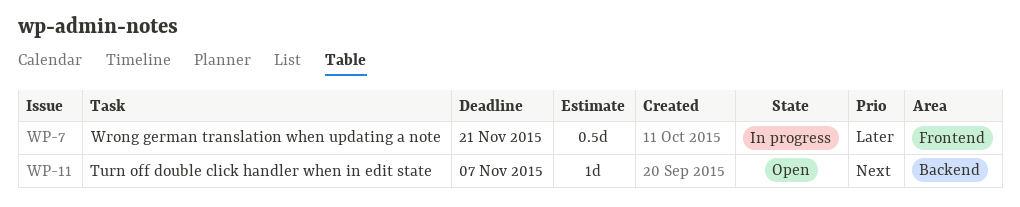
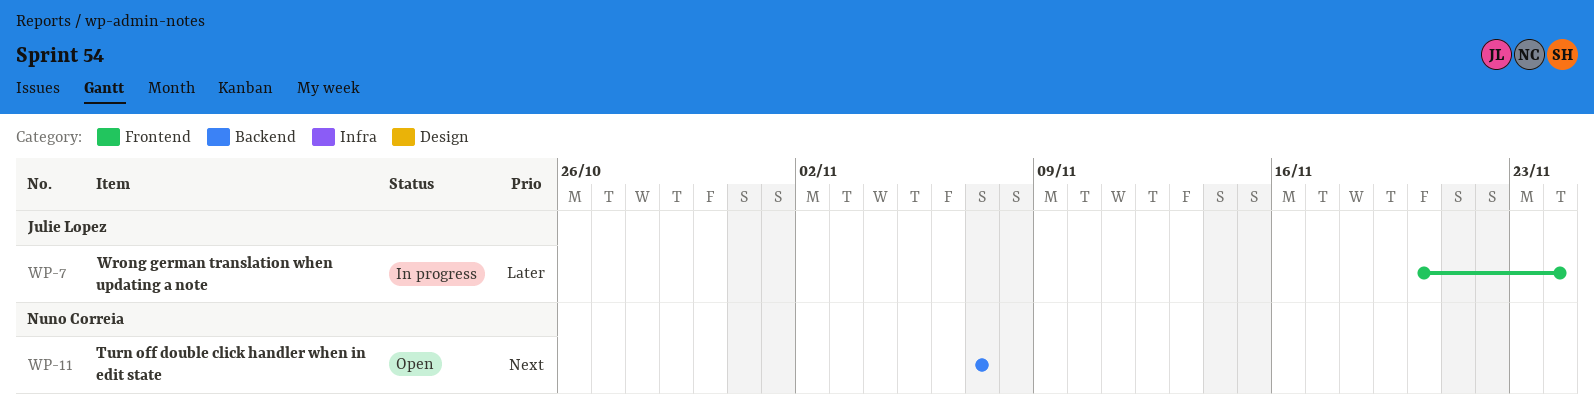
WP-7, due: Nov 21 -> Nov 24

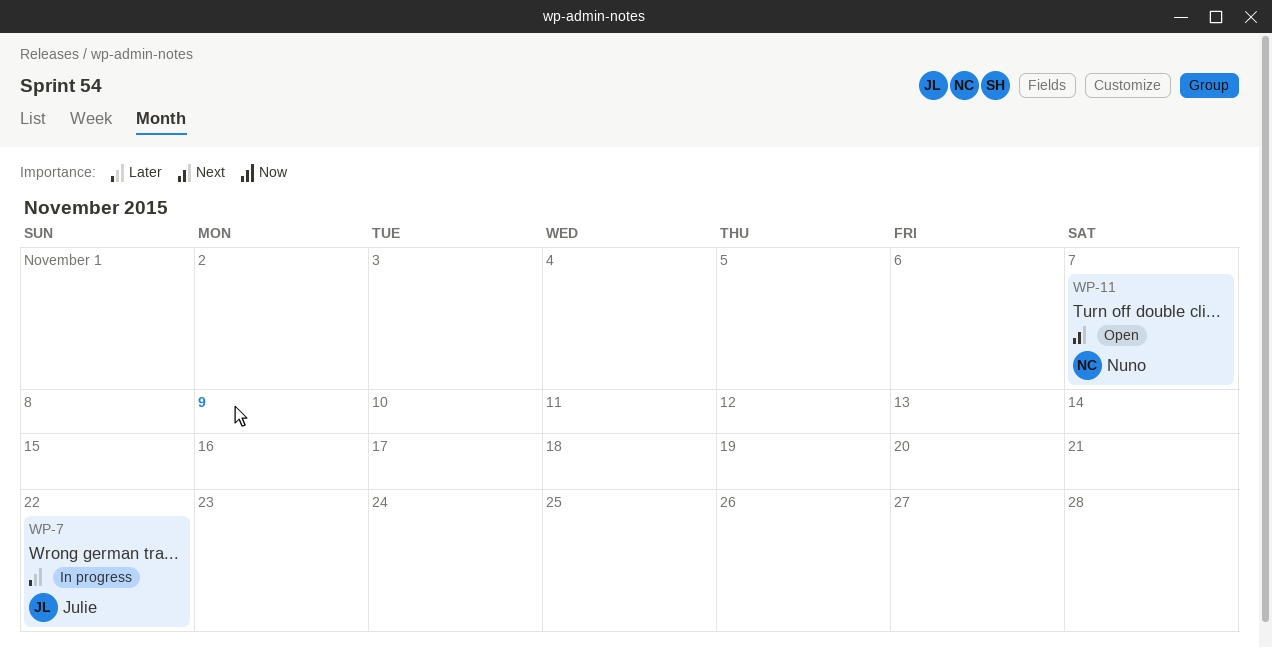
WP-7, due: Nov 24 -> Nov 22

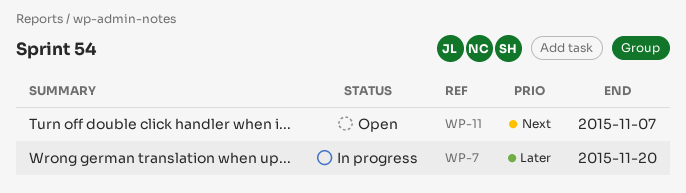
WP-7, due: Nov 22 -> Nov 20

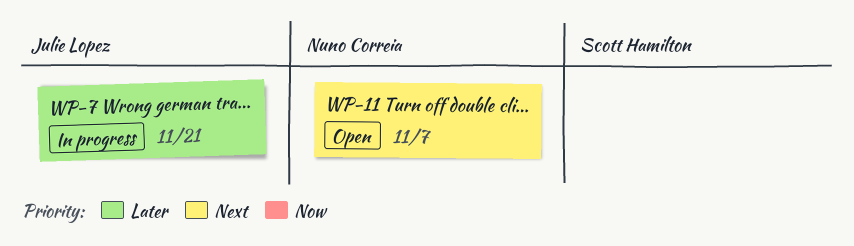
WP-7, due: Nov 20 -> Nov 21

